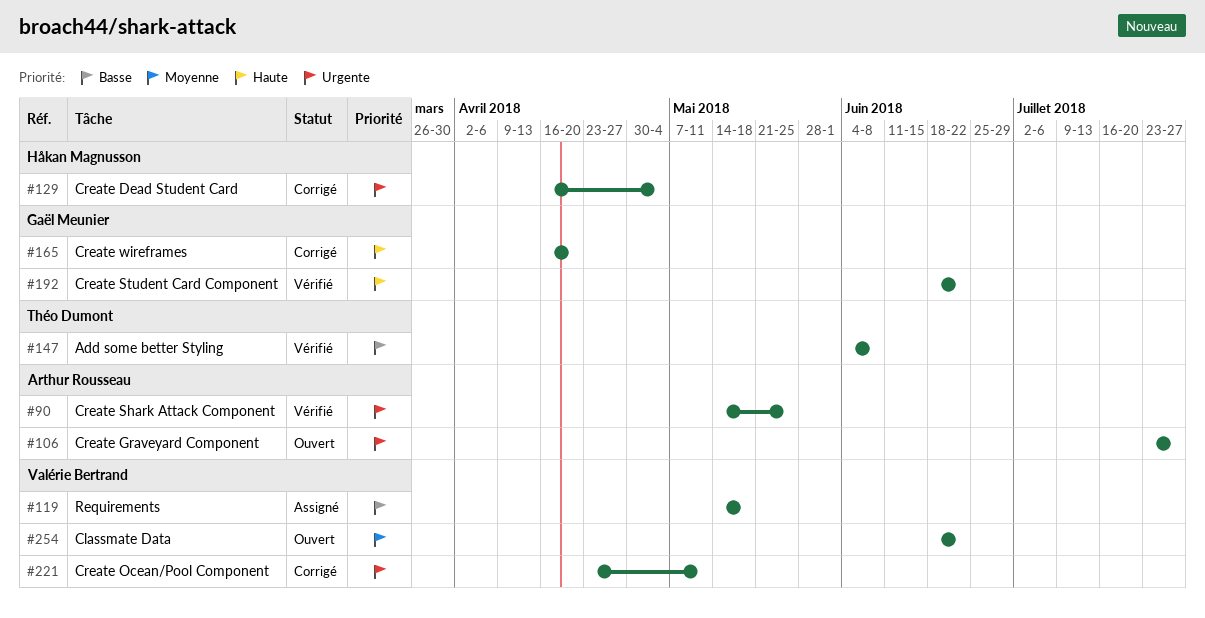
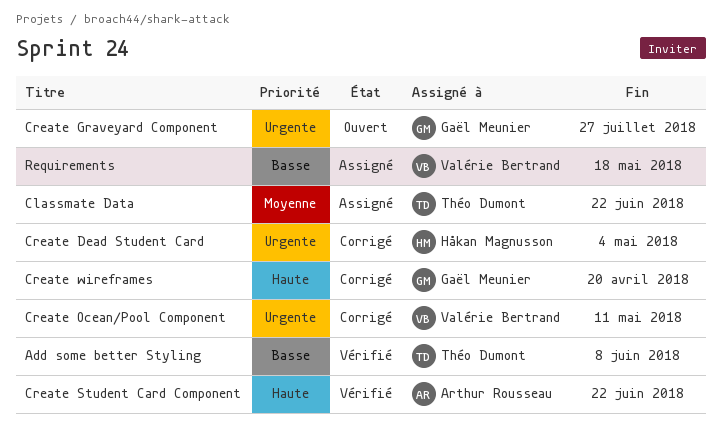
Classmate Data, status: Ouvert -> Assigné
Classmate Data, owner: Valérie Bertrand -> Théo Dumont
Create Graveyard Component, owner: Arthur Rousseau -> Gaël Meunier
Create Shark Attack Component: present -> none
Create Student Card Component, owner: Gaël Meunier -> Arthur Rousseau

